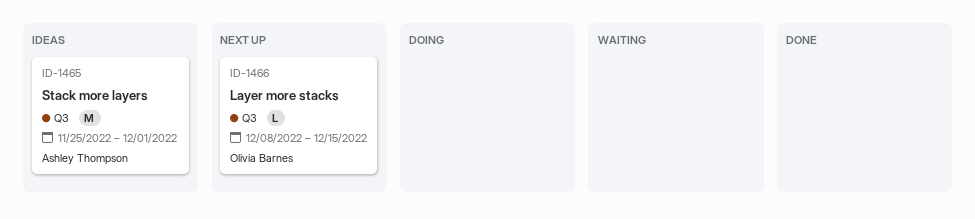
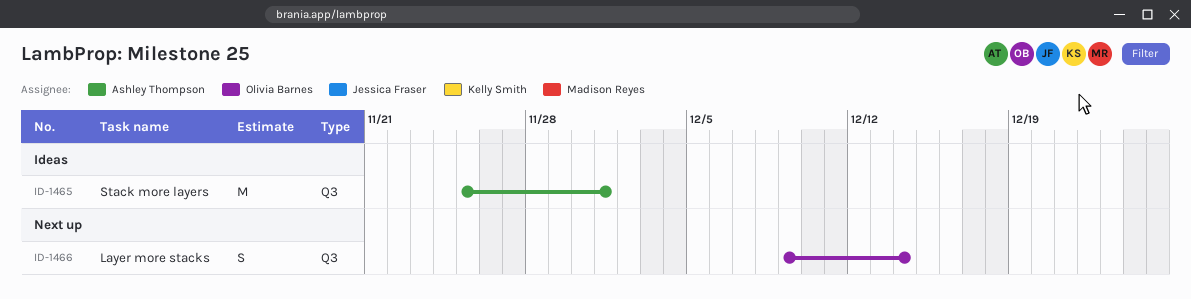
ID-1466, estimate: L -> S
ID-1466, start: Dec 8 -> Dec 9
ID-1466, due: Dec 15 -> Dec 14

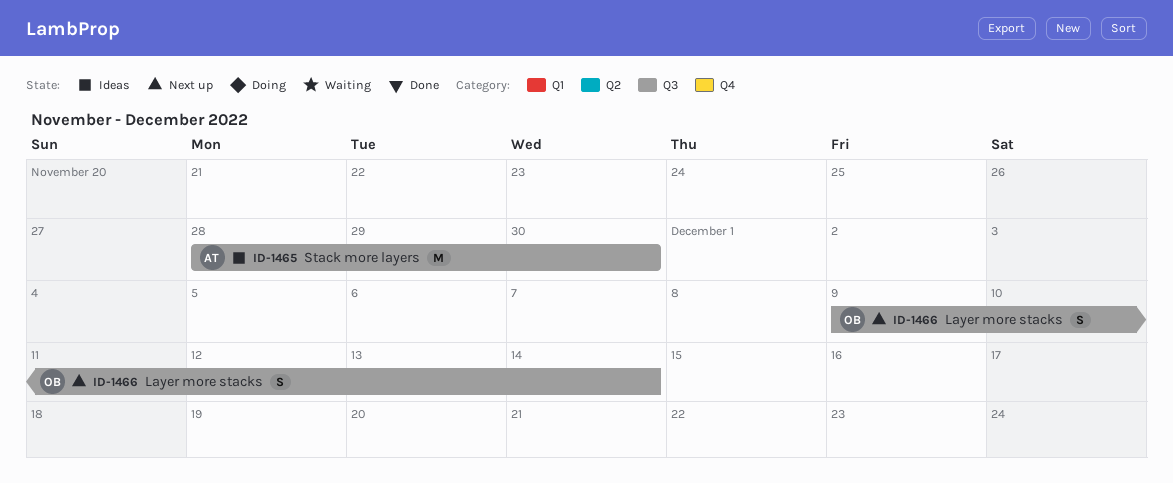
ID-1465, start: Nov 25 -> Nov 28
ID-1465, due: Dec 1 -> Nov 30

